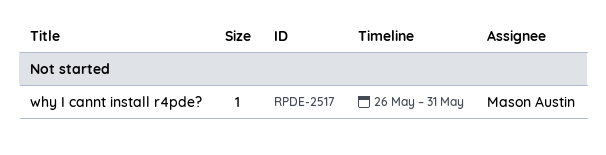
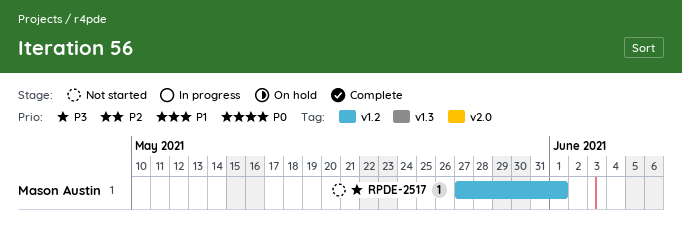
RPDE-2517, start: May 26 -> May 27
RPDE-2517, due: May 31 -> Jun 1

